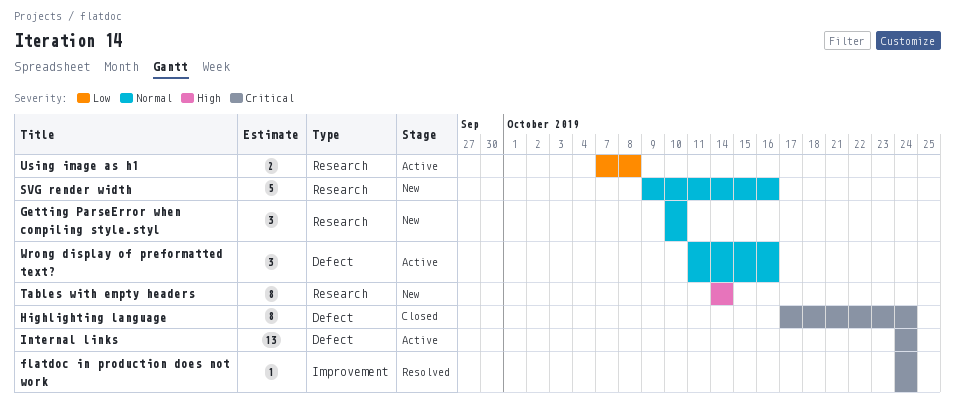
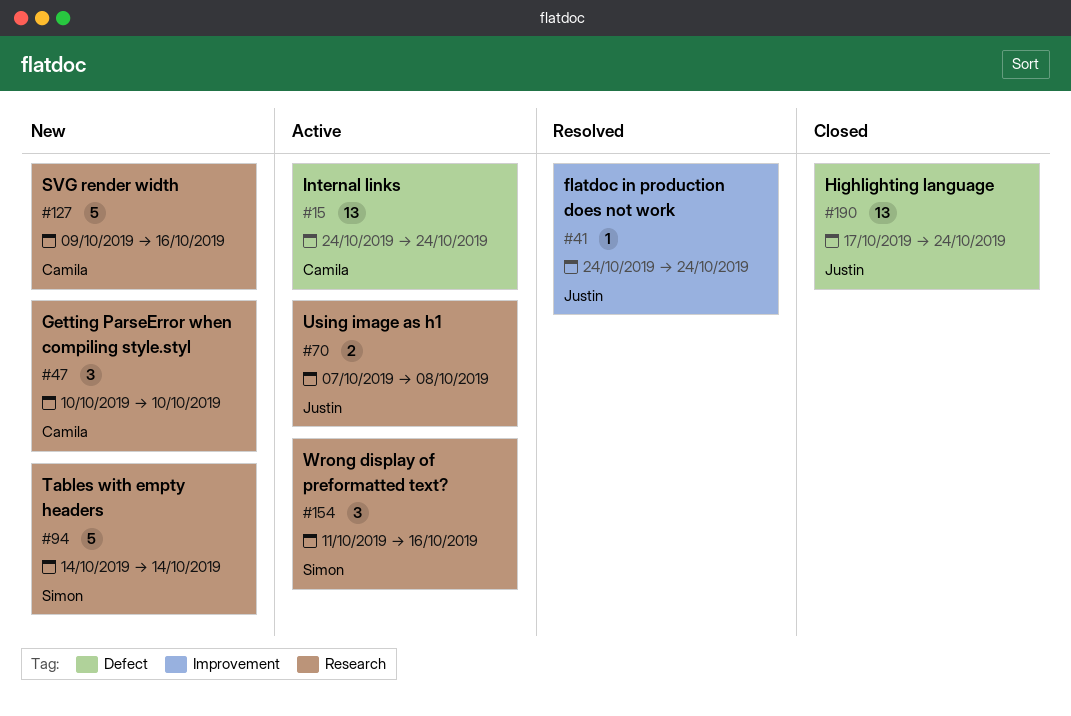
Highlighting language, estimate: 8 -> 13
Tables with empty headers, estimate: 8 -> 5
Wrong display of preformatted text?, label: Defect -> Research

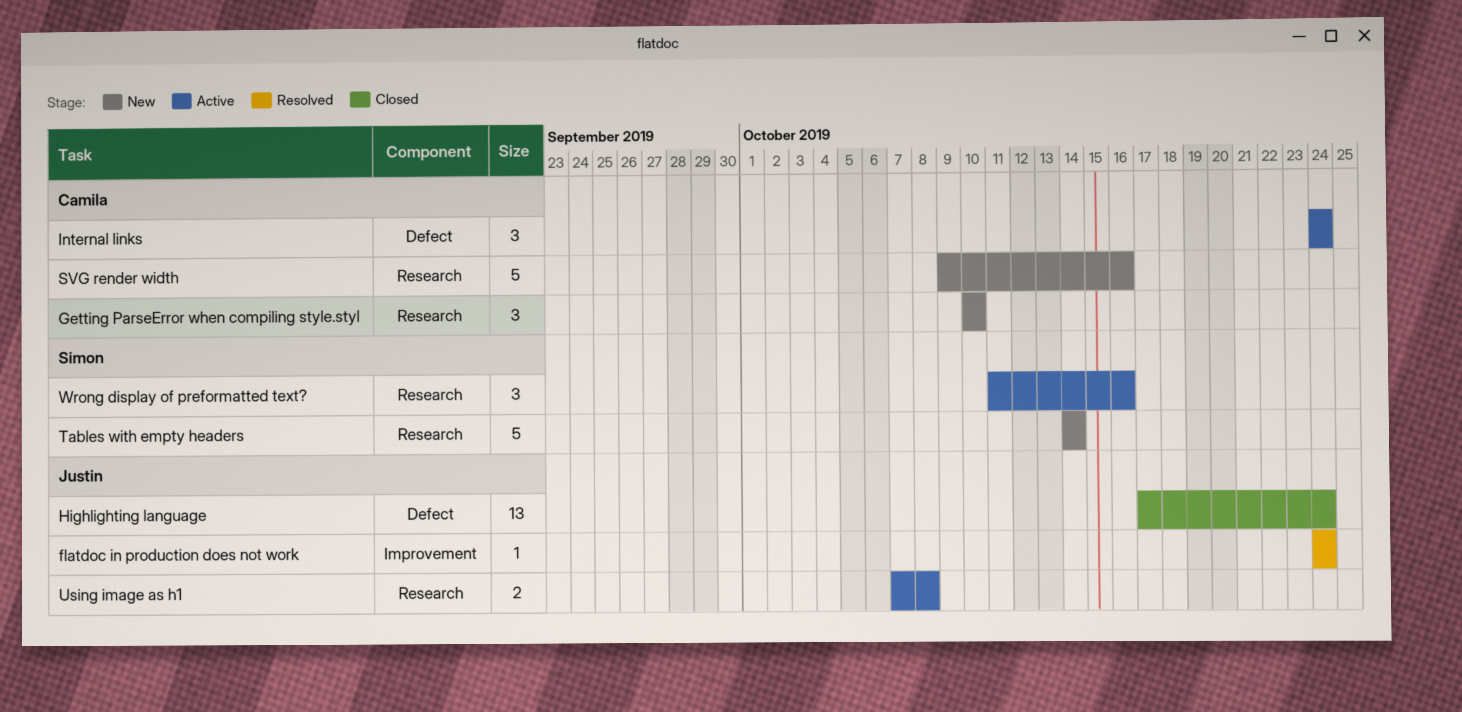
Internal links, estimate: 13 -> 3

